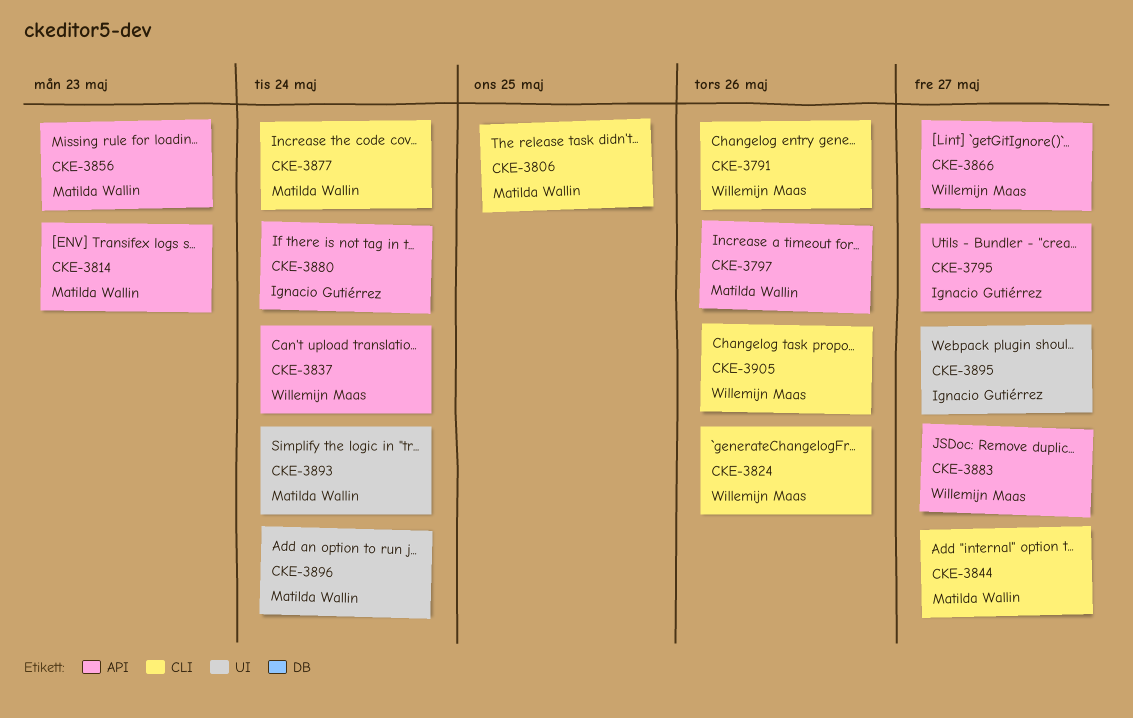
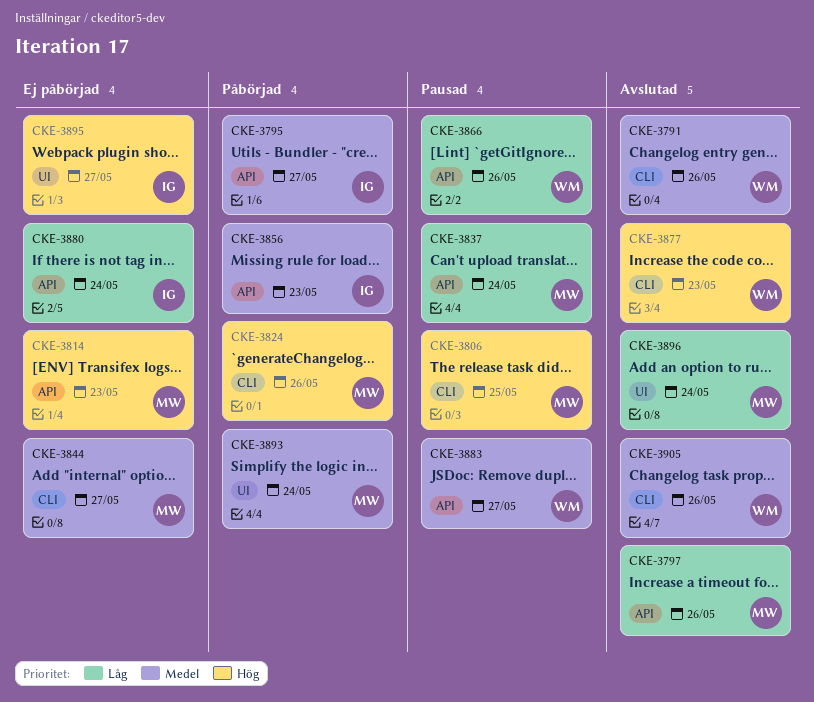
CKE-3824, owner: Willemijn Maas -> Matilda Wallin
CKE-3837, owner: Willemijn Maas -> Matilda Wallin
CKE-3856, owner: Matilda Wallin -> Ignacio Gutiérrez
CKE-3866, due: May 27 -> May 26
CKE-3877, owner: Matilda Wallin -> Willemijn Maas
CKE-3877, due: May 24 -> May 23

